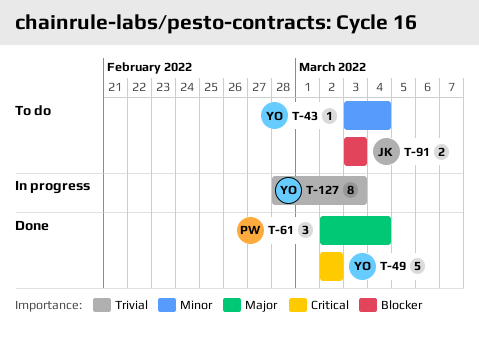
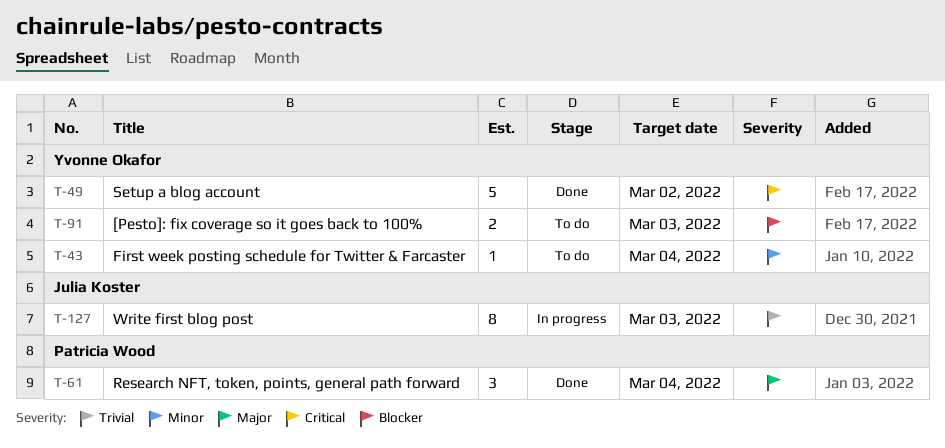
T-91, owner: Julia Koster -> Yvonne Okafor
T-127, owner: Yvonne Okafor -> Julia Koster

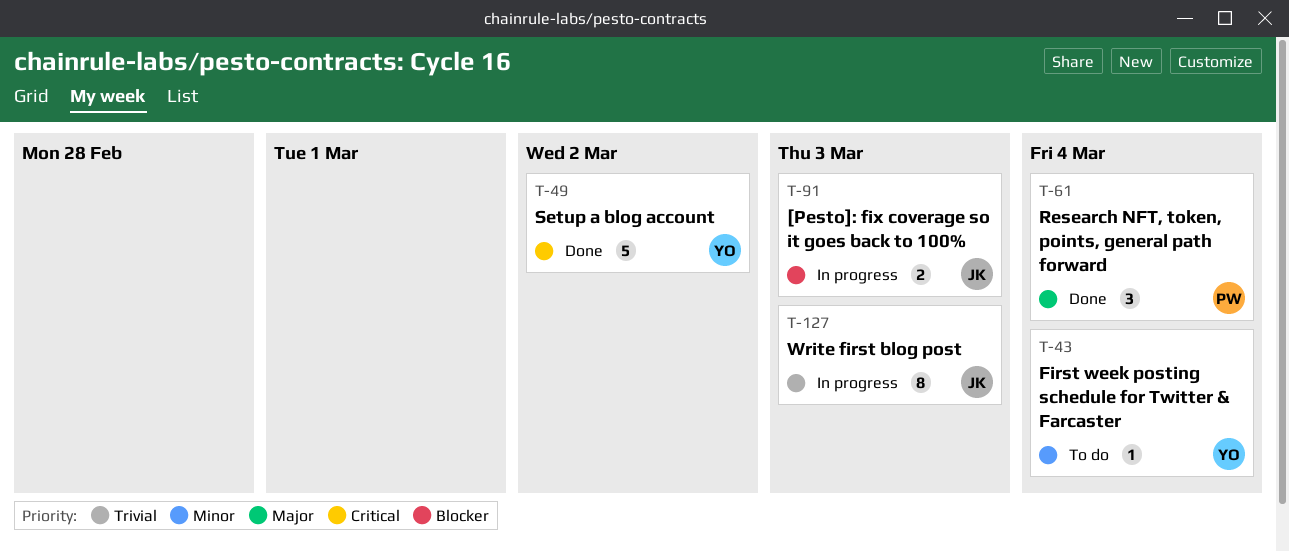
T-91, status: To do -> In progress
T-91, owner: Yvonne Okafor -> Julia Koster

